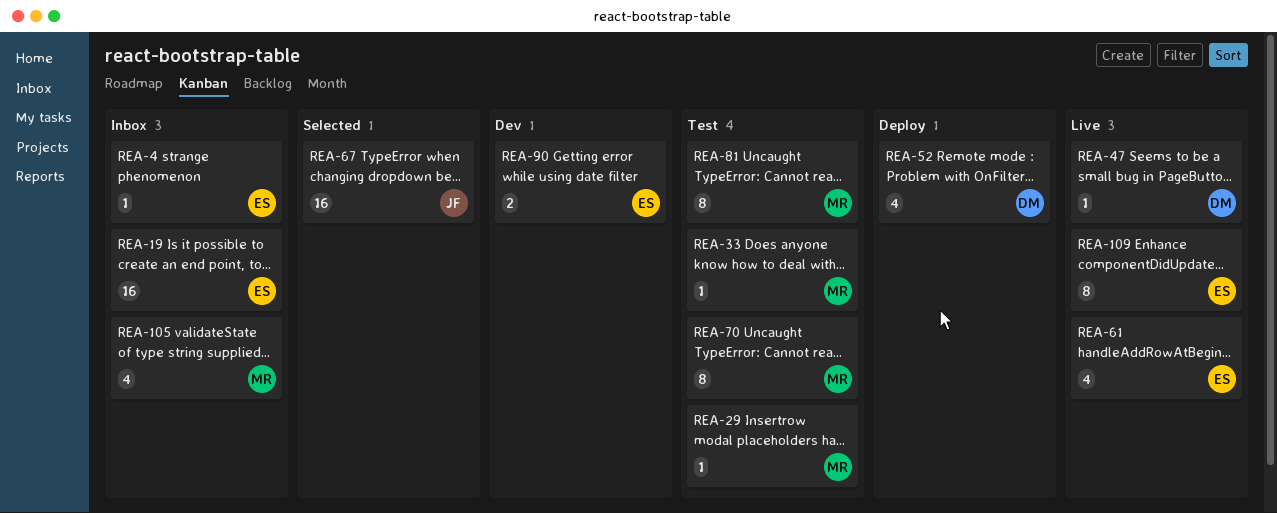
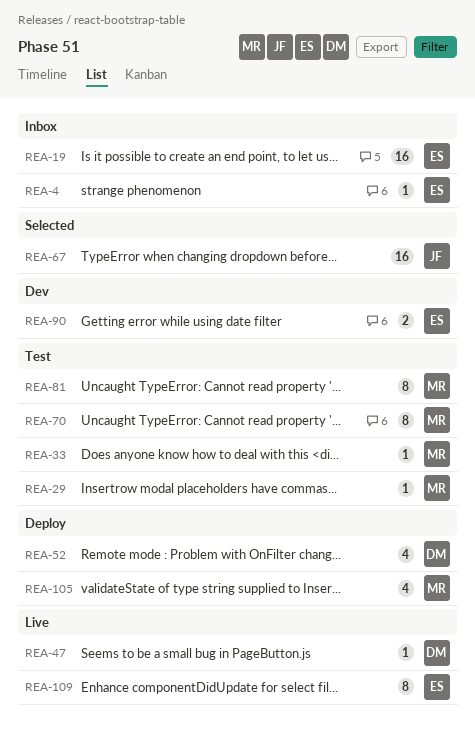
REA-61: present -> none
REA-105, status: Inbox -> Deploy

